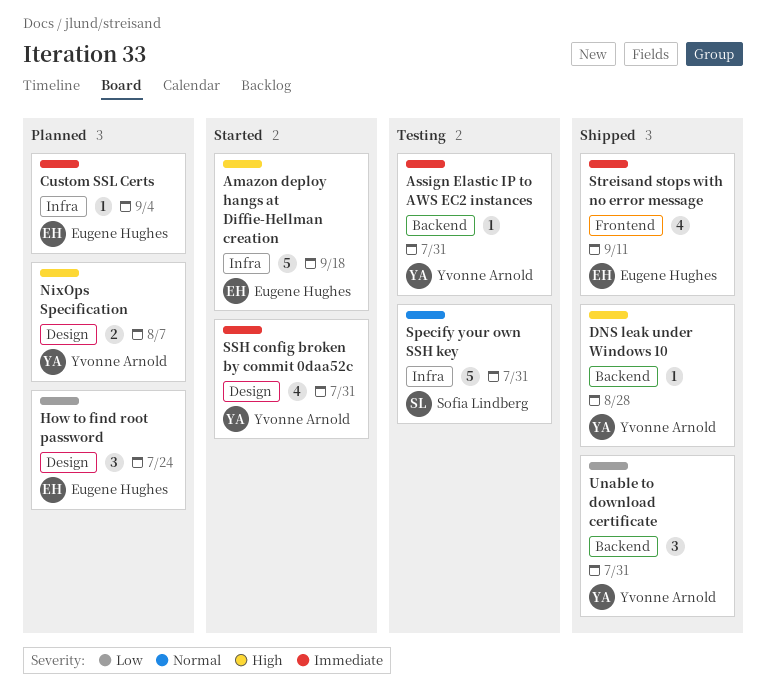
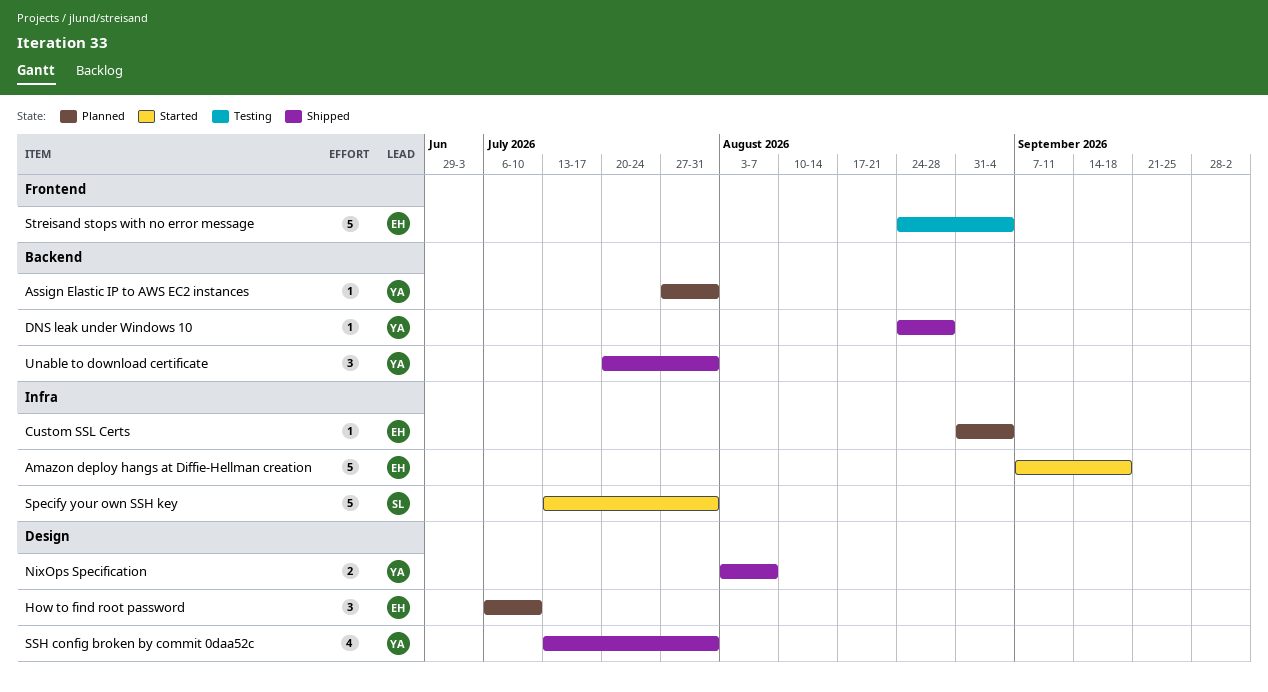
Assign Elastic IP to AWS EC2 instances, status: Testing -> Planned
How to find root password, due: Jul 24 -> Jul 10
NixOps Specification, status: Planned -> Shipped
Specify your own SSH key, status: Testing -> Started
SSH config broken by commit 0daa52c, status: Started -> Shipped
Streisand stops with no error message, status: Shipped -> Testing
Streisand stops with no error message, estimate: 4 -> 5
Streisand stops with no error message, due: Sep 11 -> Sep 4

